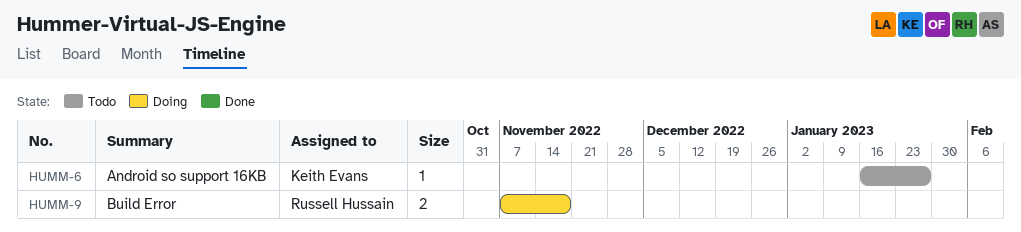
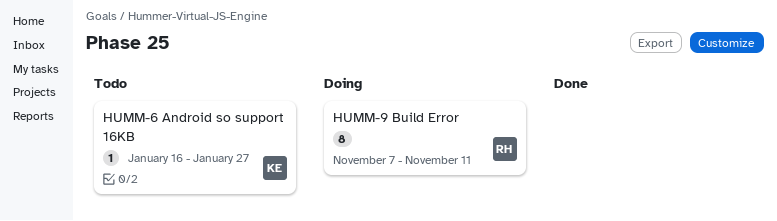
HUMM-9, estimate: 2 -> 8
HUMM-9, due: Nov 18 -> Nov 11

